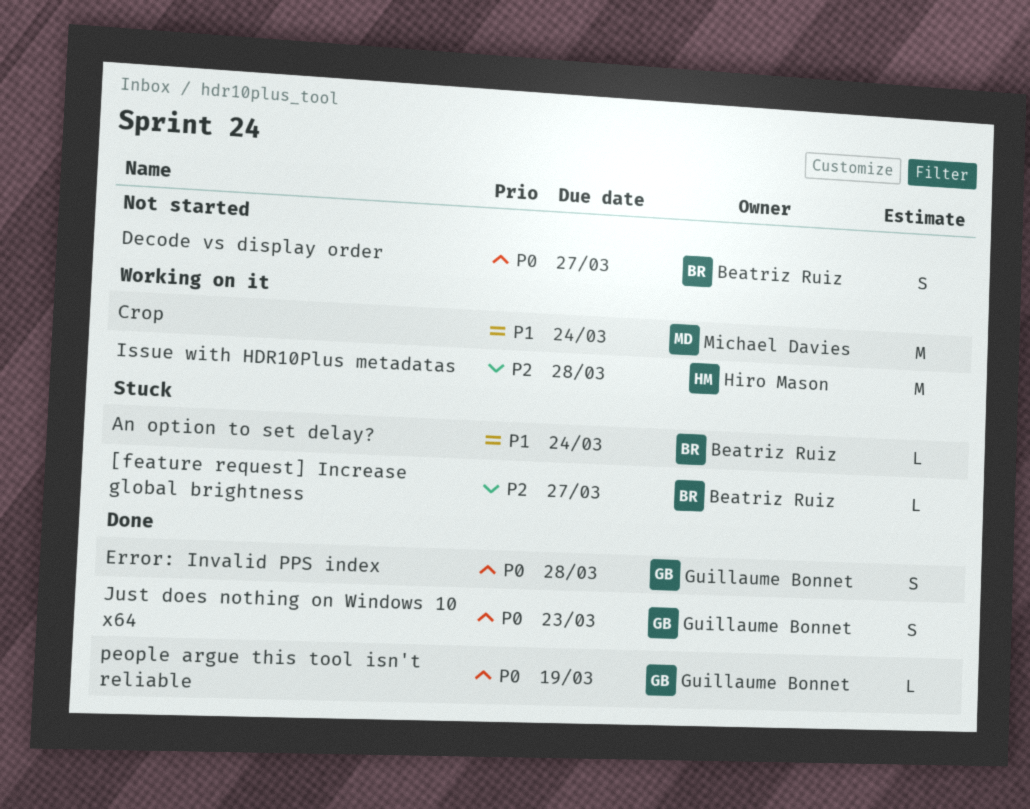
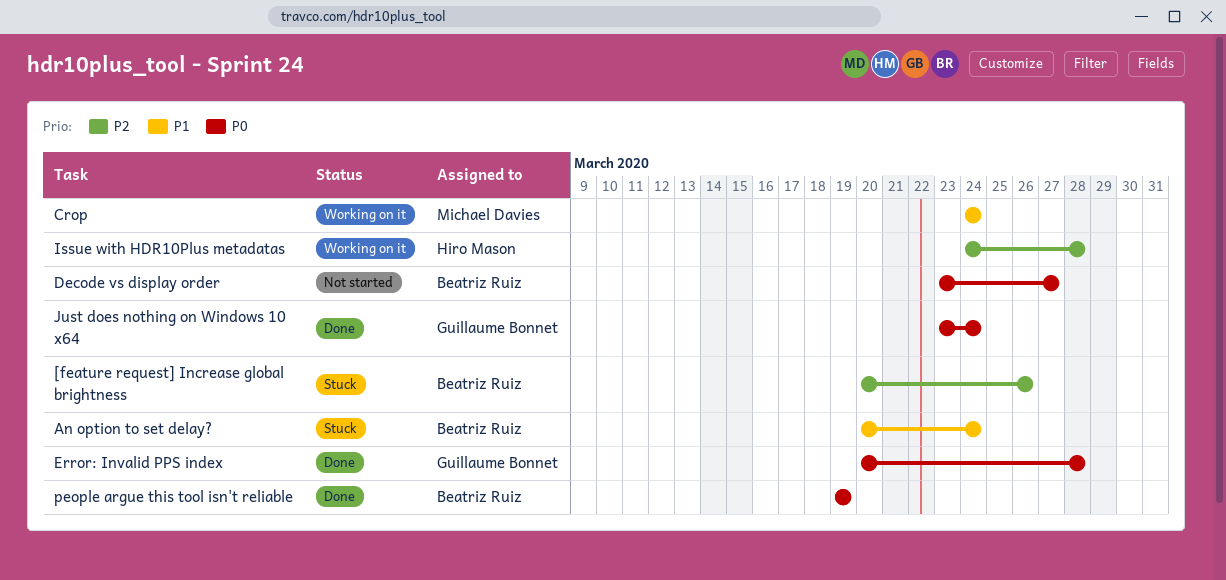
[feature request] Increase global brightness, due: Mar 27 -> Mar 26
Just does nothing on Windows 10 x64, due: Mar 23 -> Mar 24
people argue this tool isn't reliable, owner: Guillaume Bonnet -> Beatriz Ruiz

